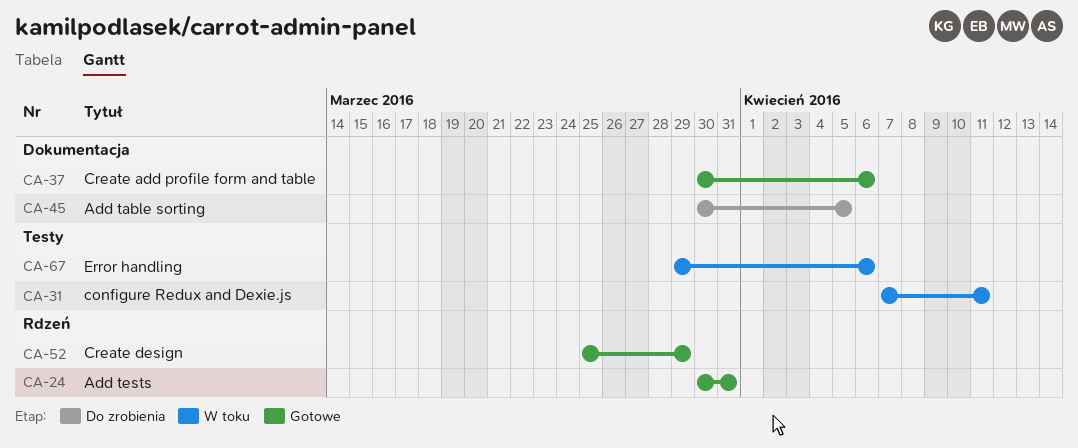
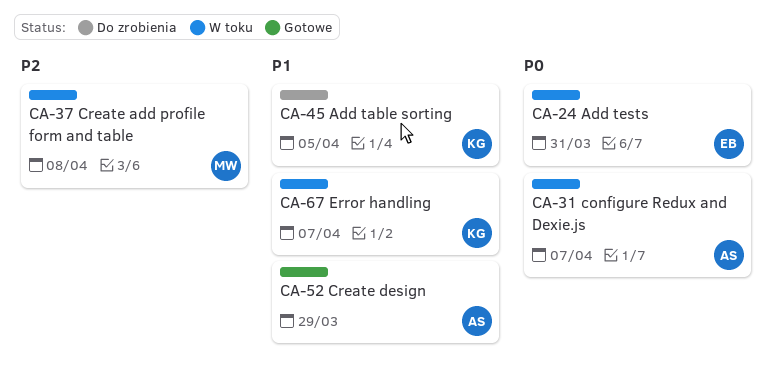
CA-24, status: Gotowe -> W toku
CA-31, due: Apr 11 -> Apr 7
CA-37, status: Gotowe -> W toku
CA-37, due: Apr 6 -> Apr 8
CA-67, due: Apr 6 -> Apr 7

